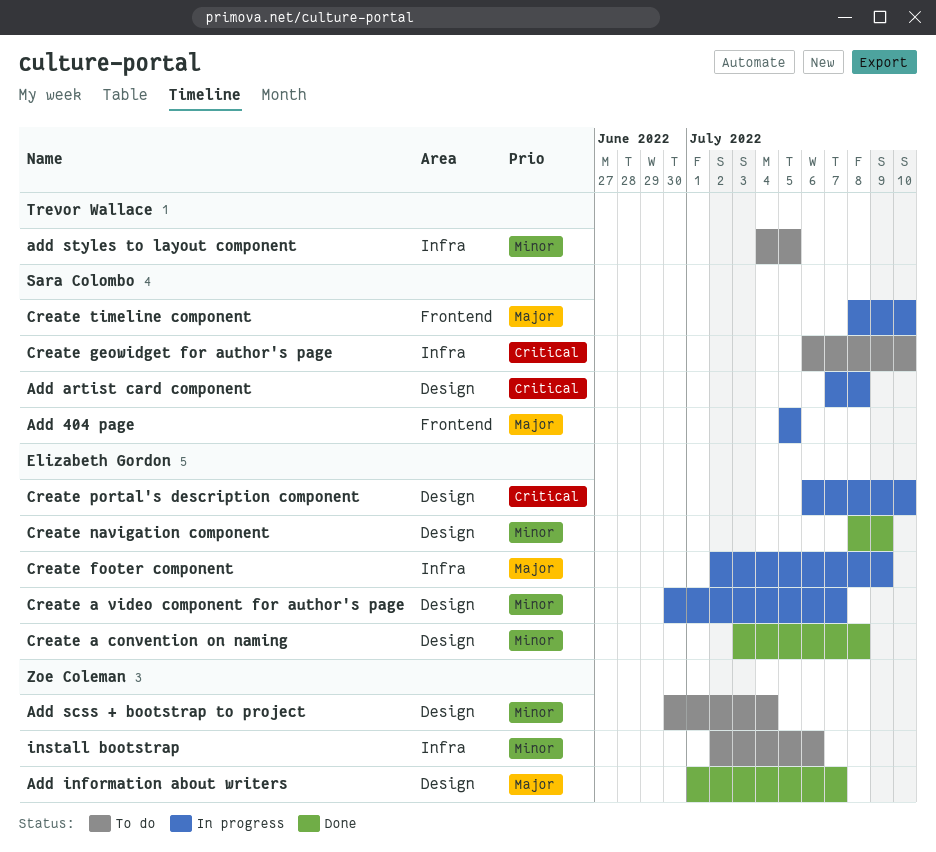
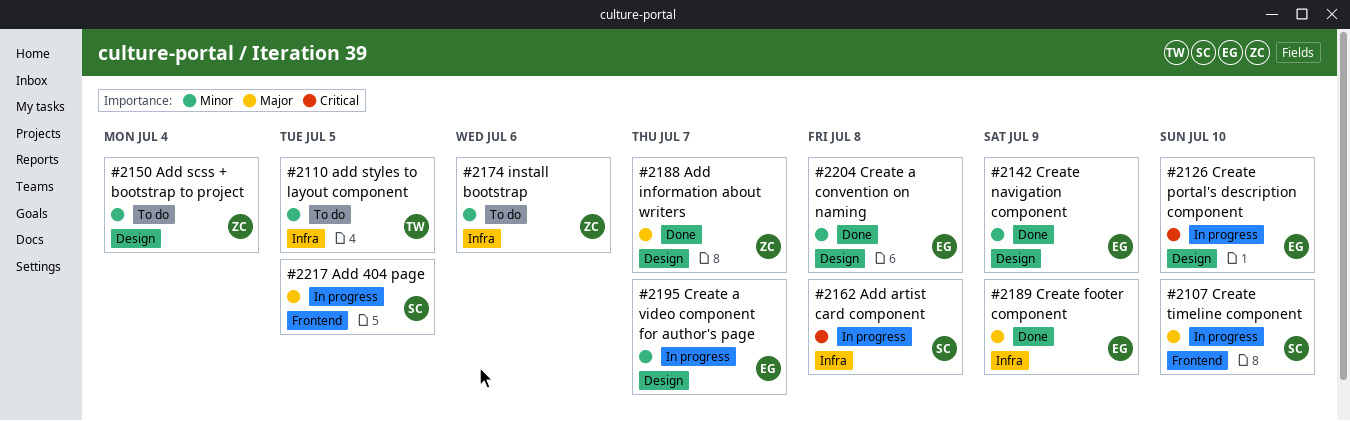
Add artist card component, label: Design -> Infra
Create footer component, status: In progress -> Done
Create geowidget for author's page: present -> none

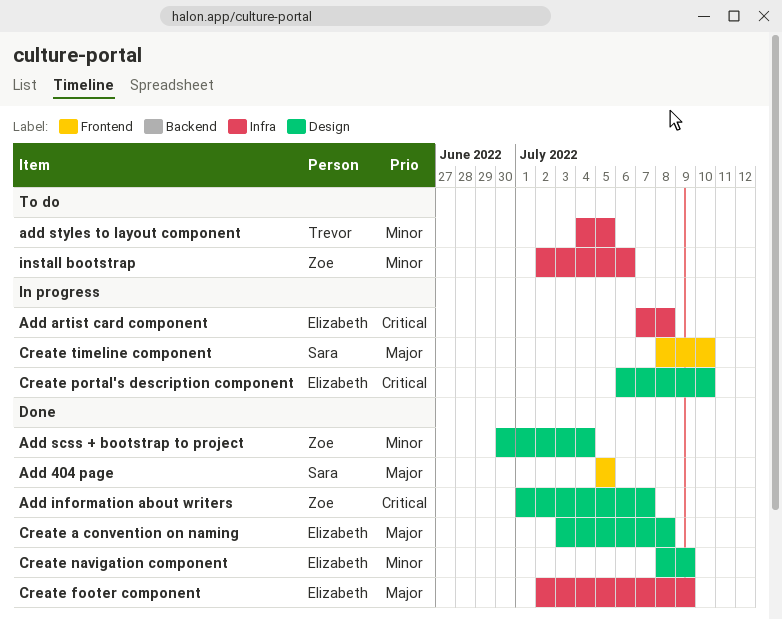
Add 404 page, status: In progress -> Done
Add artist card component, owner: Sara -> Elizabeth
Add information about writers, priority: Major -> Critical
Add scss + bootstrap to project, status: To do -> Done
Create a convention on naming, priority: Minor -> Major
Create a video component for author's page: present -> none

